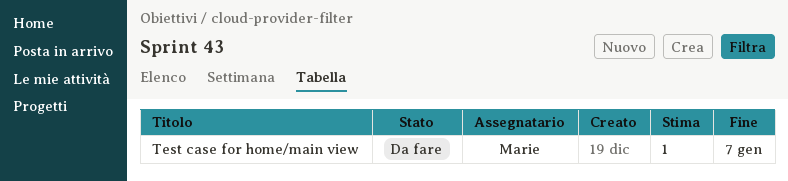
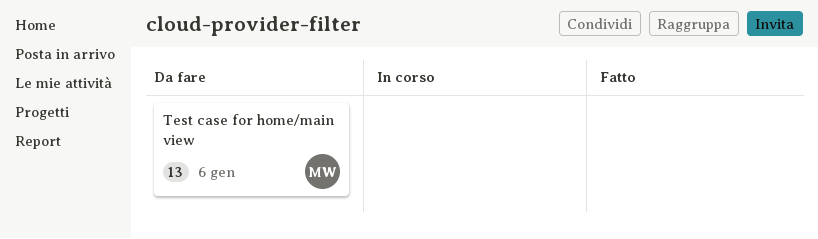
Test case for home/main view, estimate: 1 -> 13
Test case for home/main view, due: Jan 7 -> Jan 6

